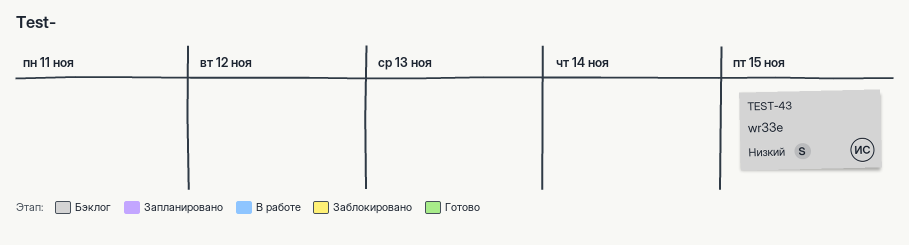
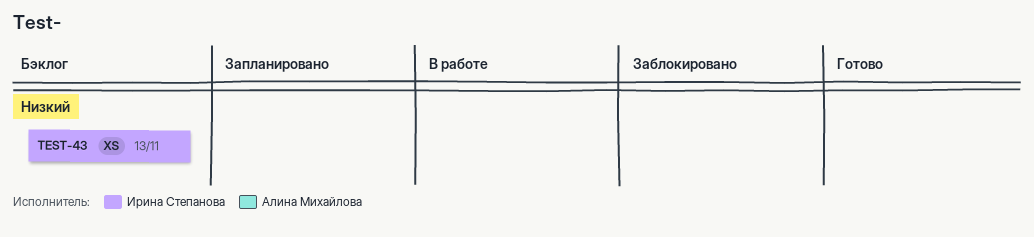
TEST-43, estimate: S -> XS
TEST-43, due: Nov 15 -> Nov 13

